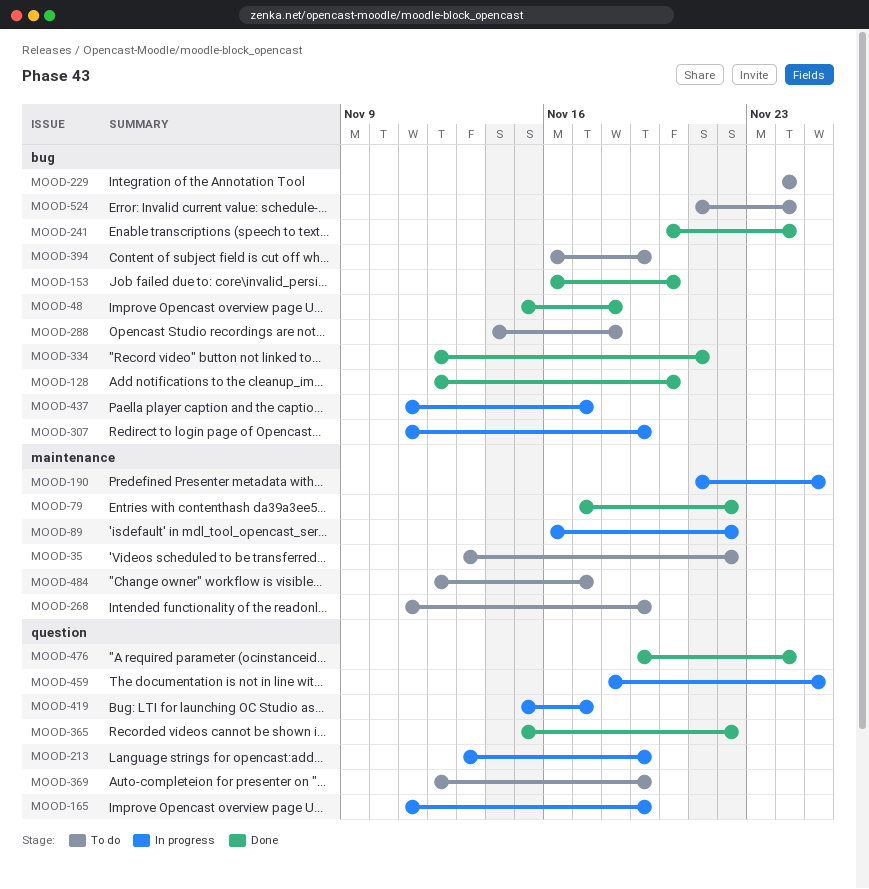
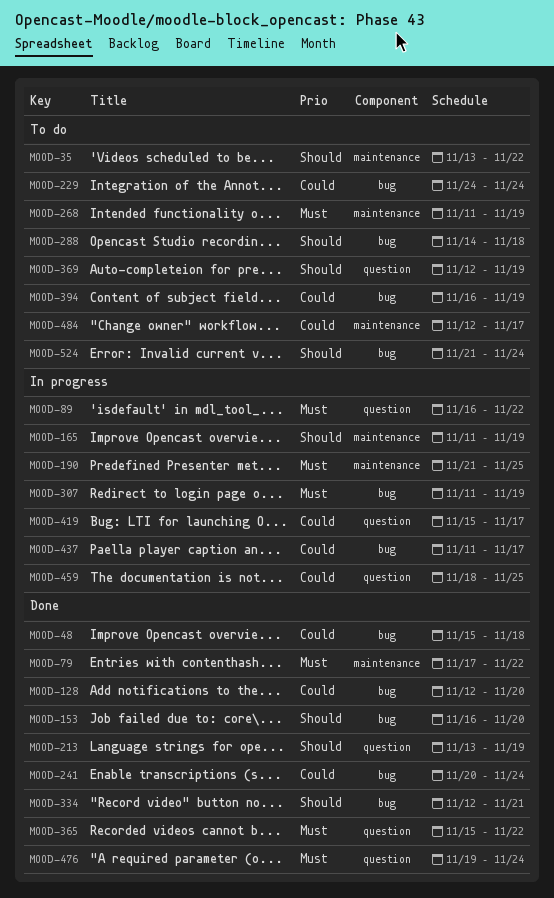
MOOD-89, label: maintenance -> question
MOOD-165, label: question -> maintenance
MOOD-213, status: In progress -> Done

